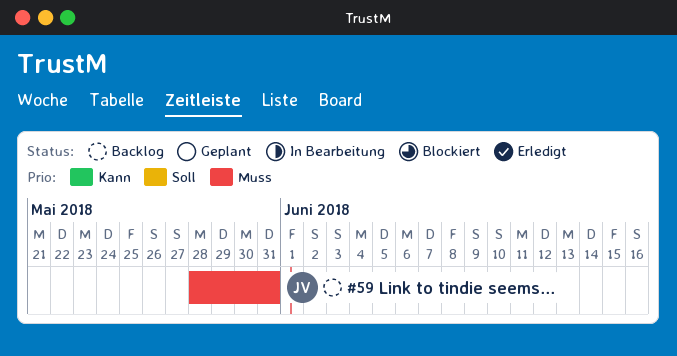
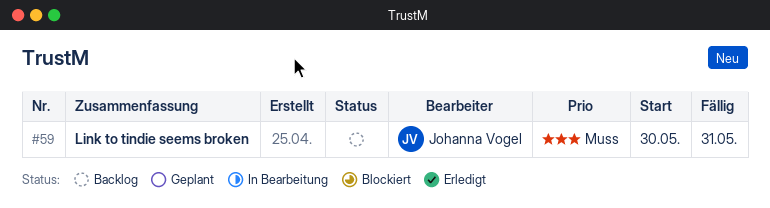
#59, start: May 28 -> May 30

